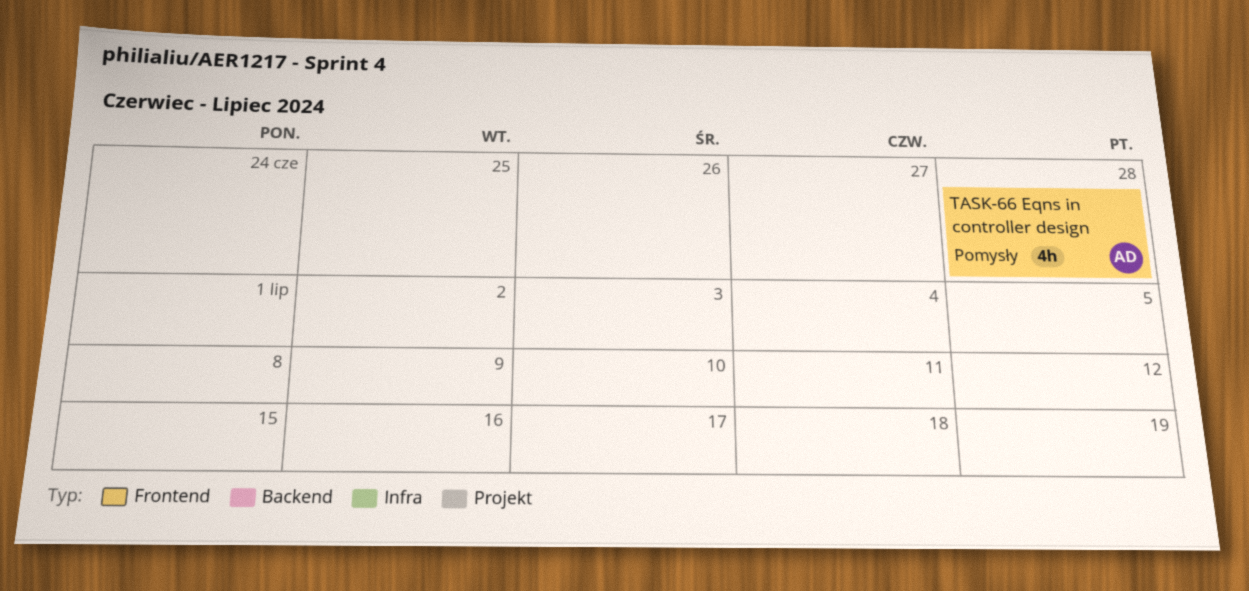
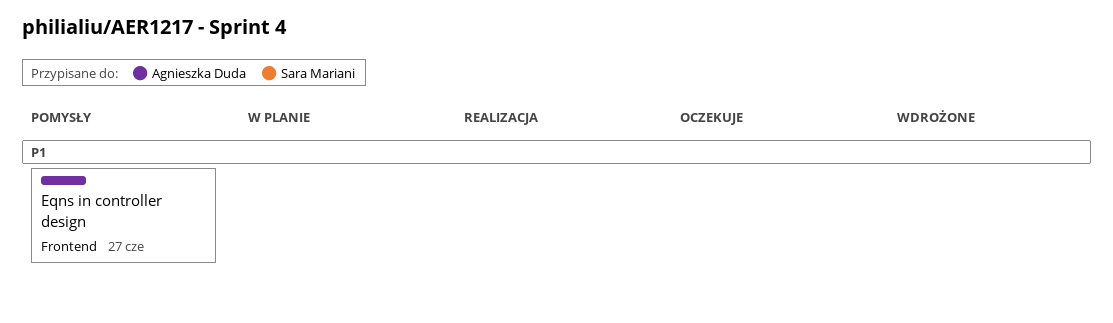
Eqns in controller design, due: Jun 28 -> Jun 27

